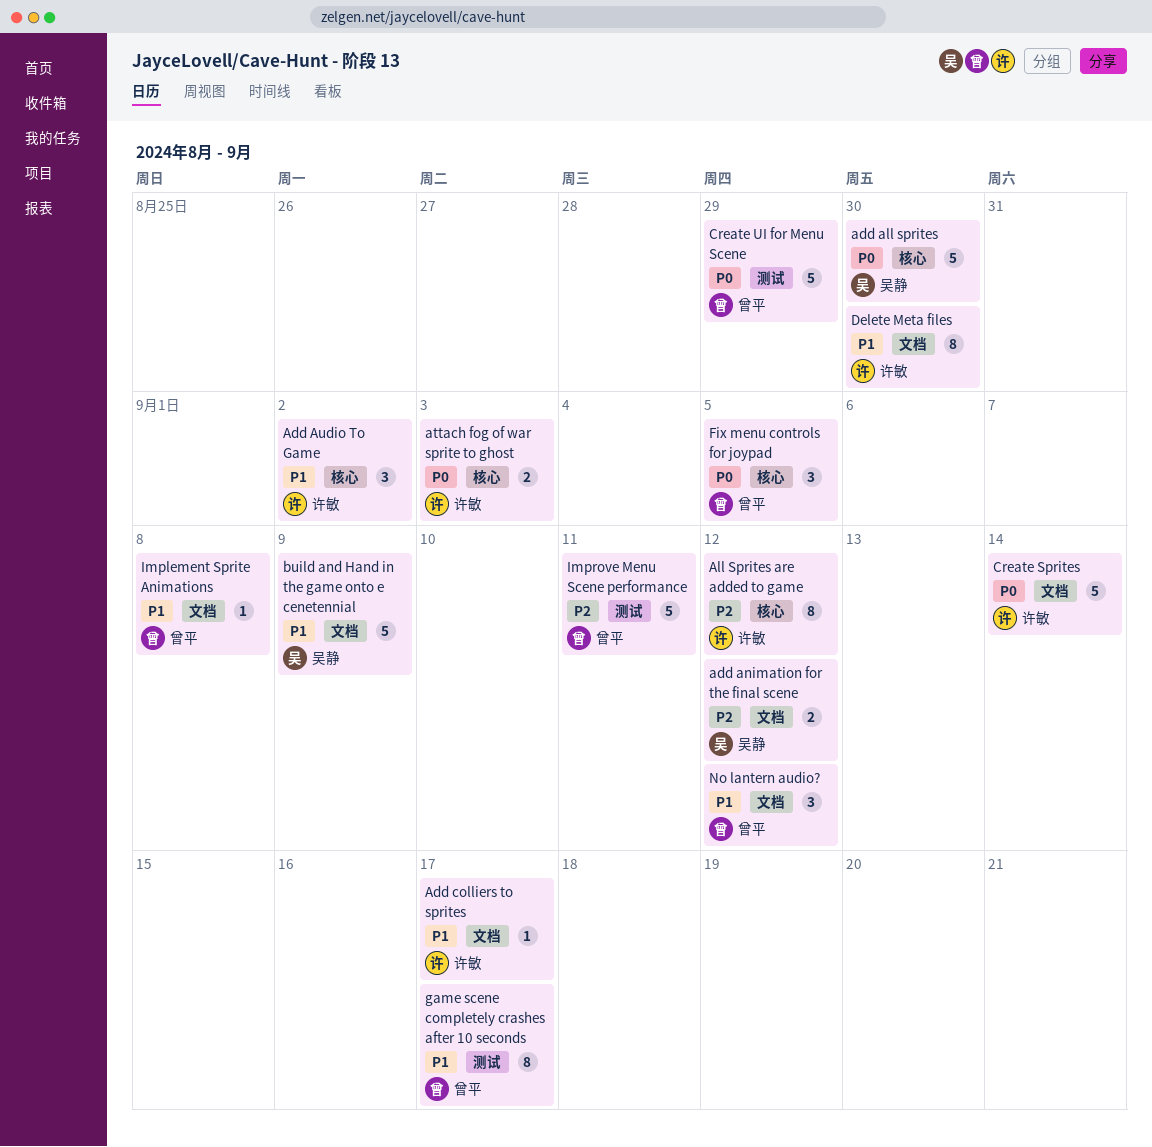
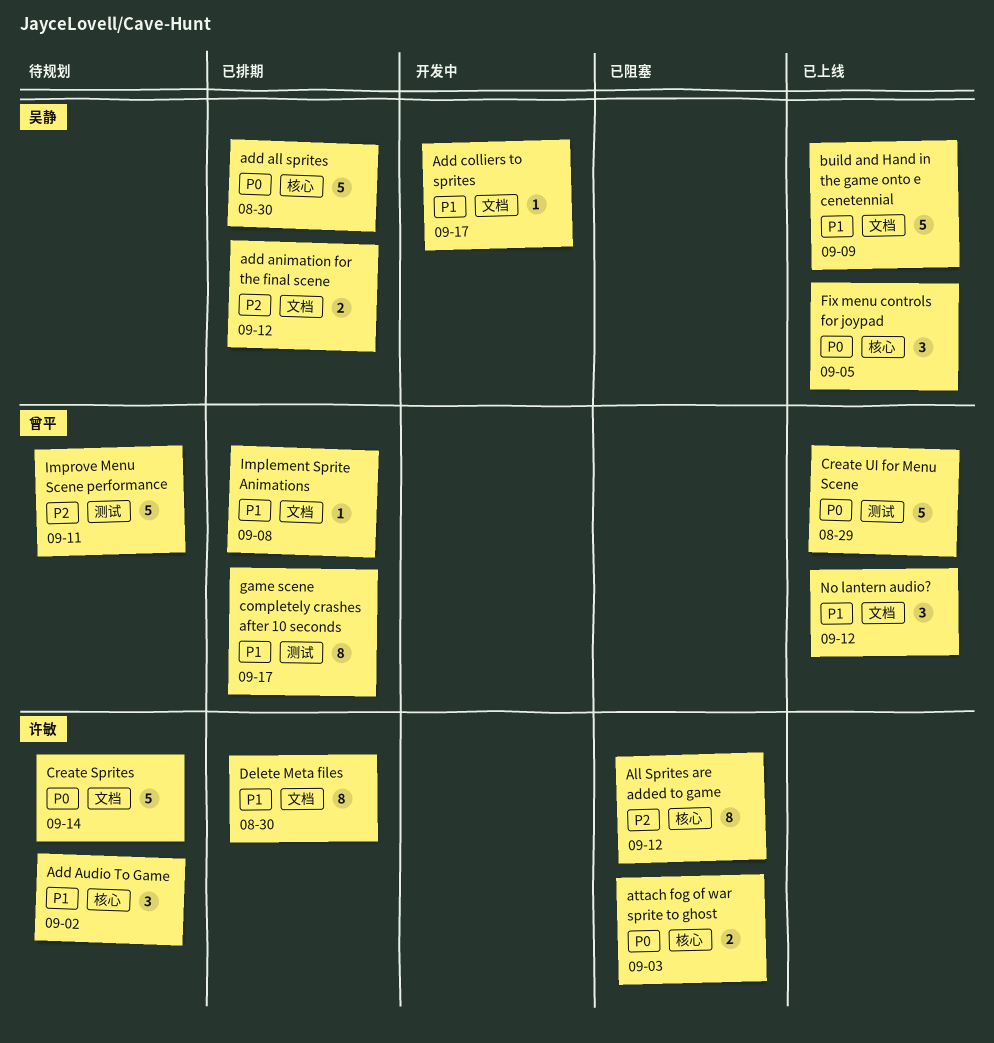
Add colliers to sprites, owner: 许敏 -> 吴静
Fix menu controls for joypad, owner: 曾平 -> 吴静

